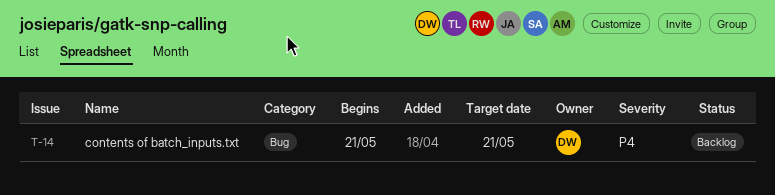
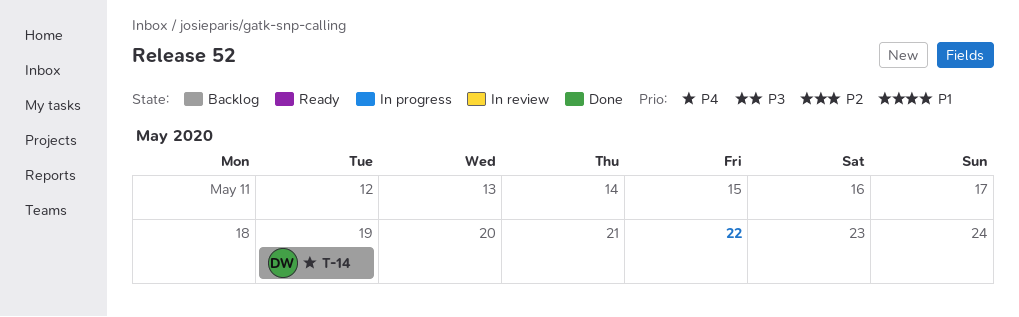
T-14, start: May 21 -> May 19
T-14, due: May 21 -> May 19

